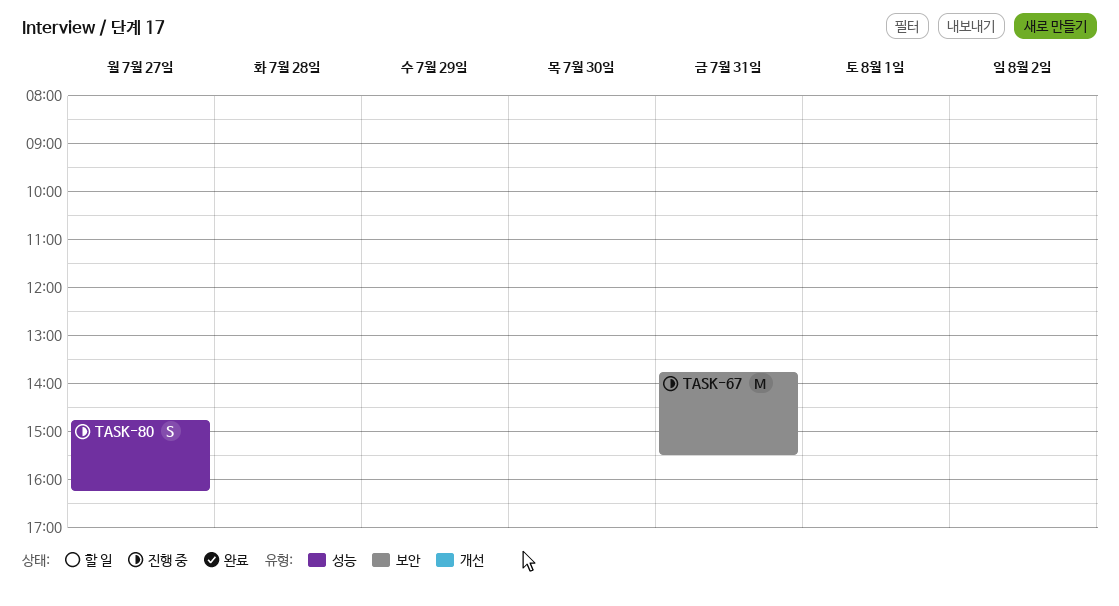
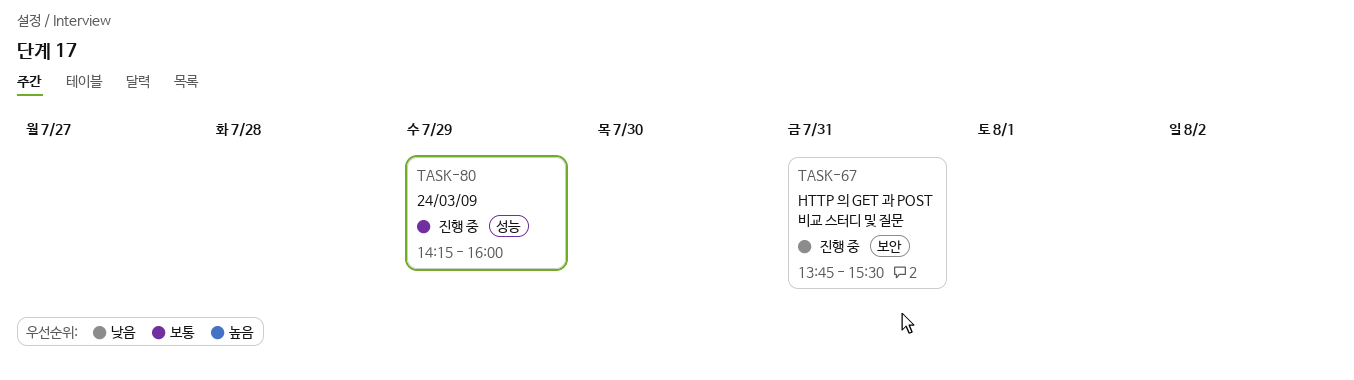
TASK-80, day: Jul 27 -> Jul 29
TASK-80, begins: 14:45 -> 14:15
TASK-80, ends: 16:15 -> 16:00

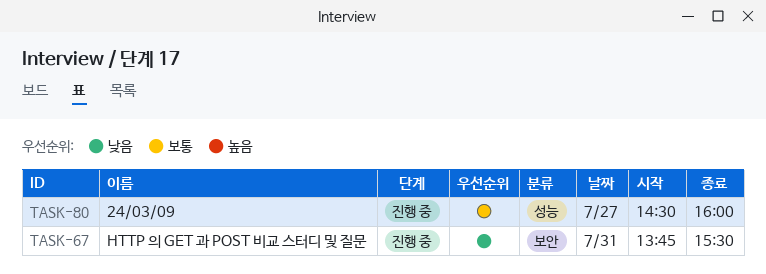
TASK-80, day: Jul 29 -> Jul 27
TASK-80, begins: 14:15 -> 14:30

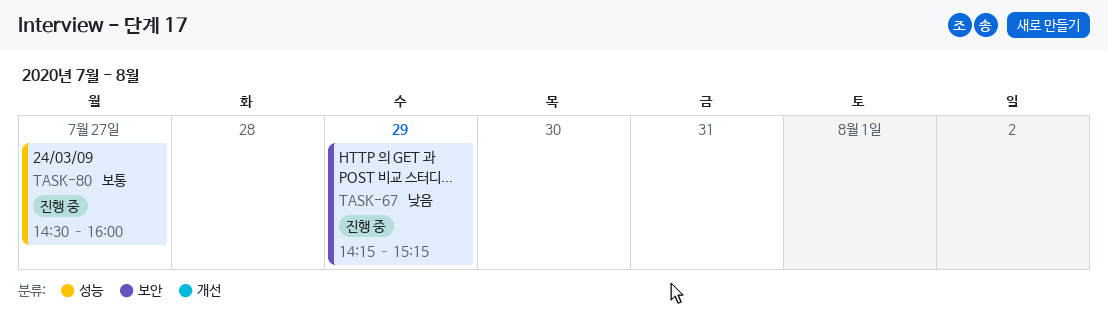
TASK-67, day: Jul 31 -> Jul 29
TASK-67, begins: 13:45 -> 14:15
TASK-67, ends: 15:30 -> 15:15

